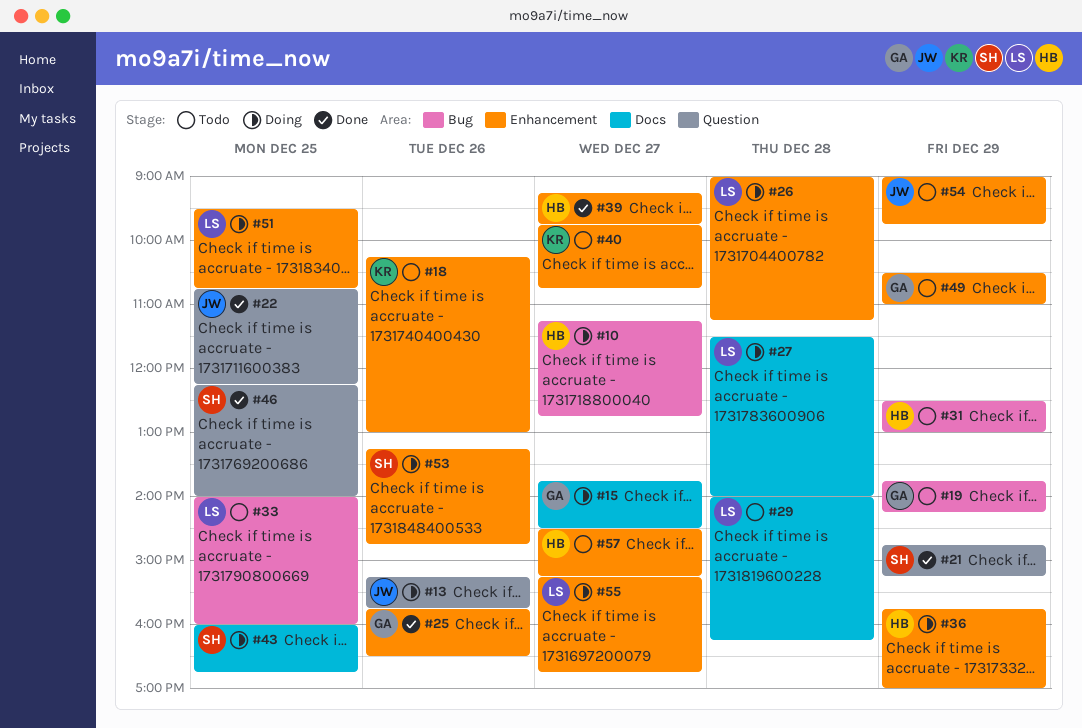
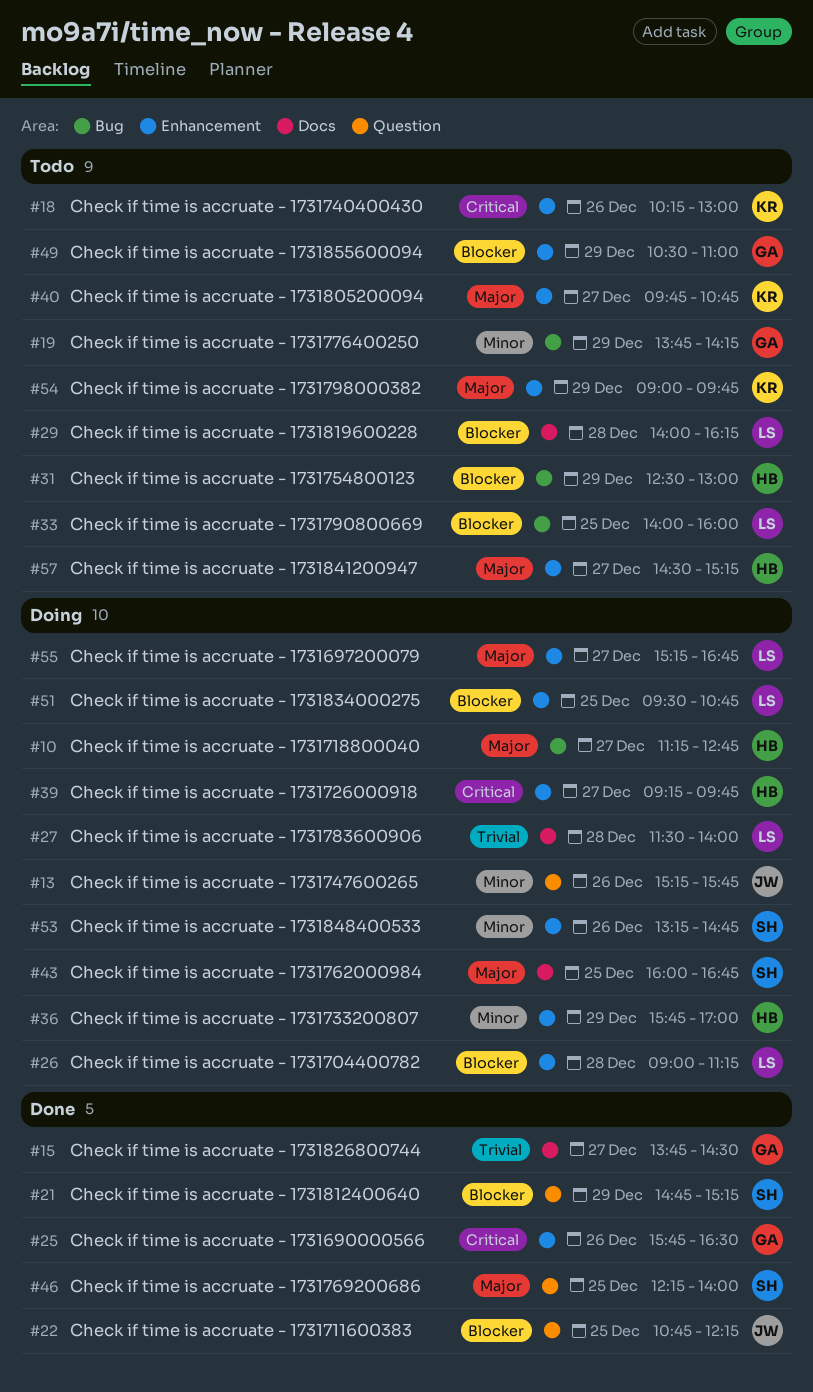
#15, status: Doing -> Done
#39, status: Done -> Doing
#54, owner: JW -> KR

